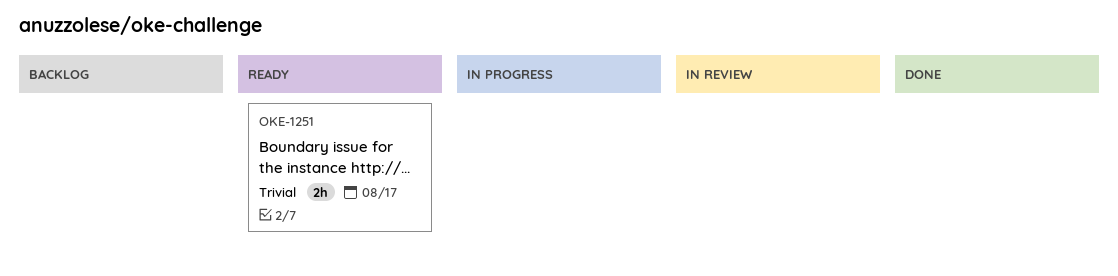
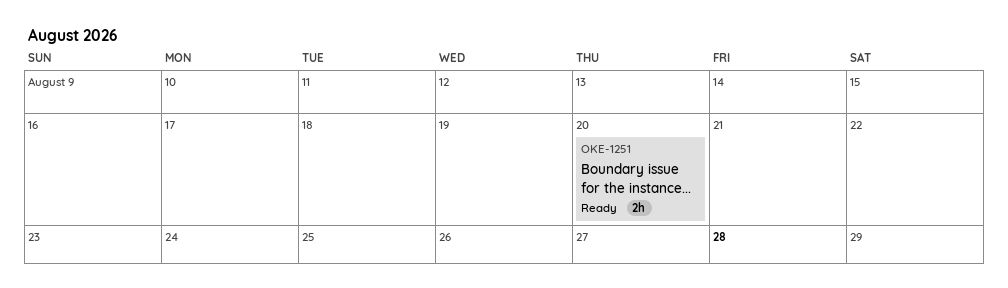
OKE-1251, due: Aug 17 -> Aug 20

